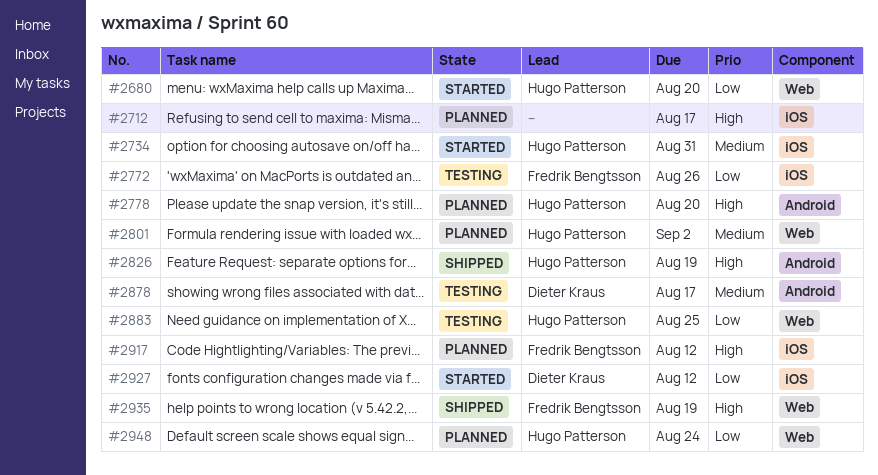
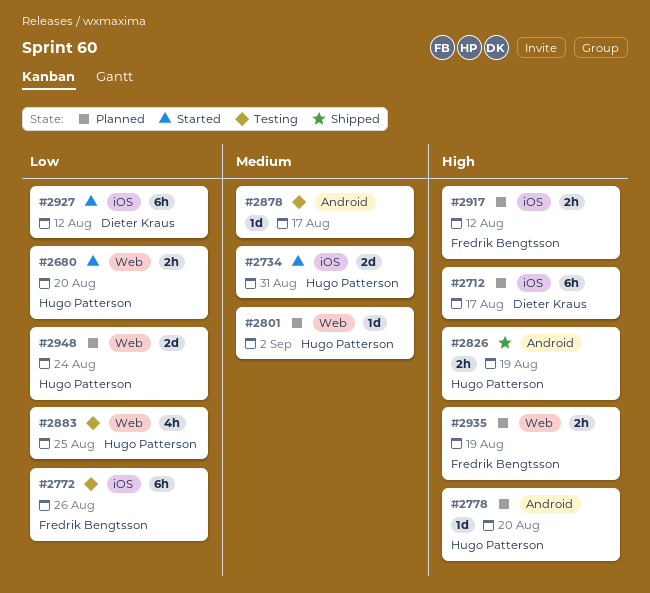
#2712, owner: none -> Dieter Kraus
#2878, owner: Dieter Kraus -> none
#2935, status: Shipped -> Planned

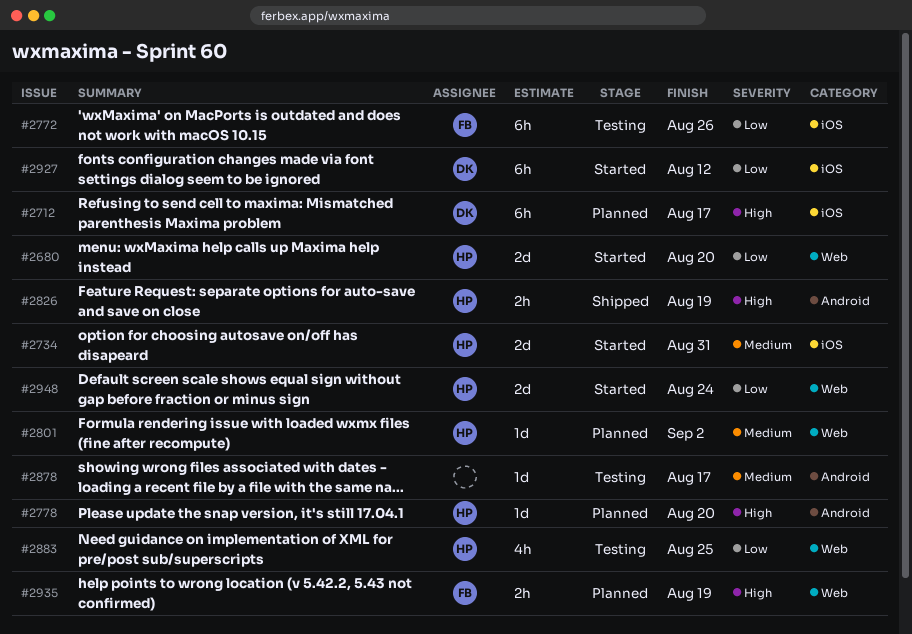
#2680, estimate: 2h -> 2d
#2917: present -> none
#2948, status: Planned -> Started

